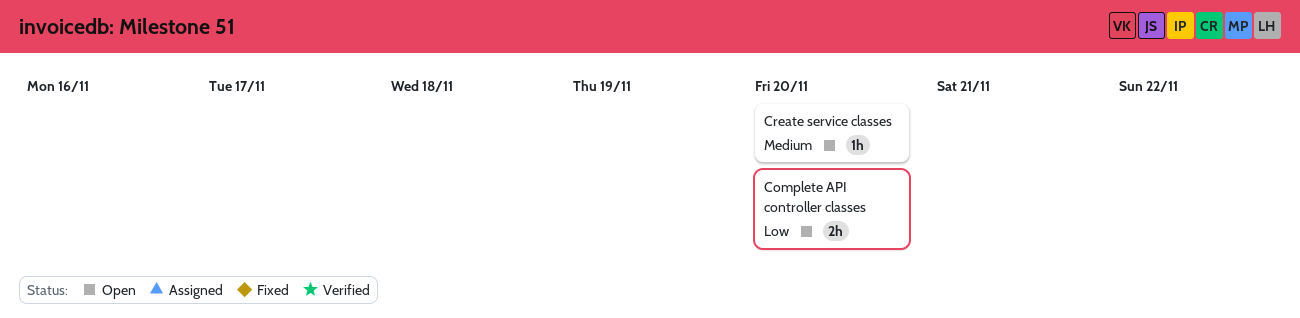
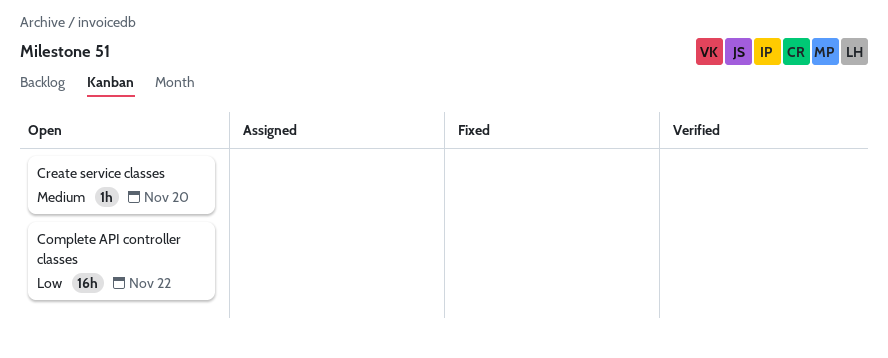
Complete API controller classes, estimate: 2h -> 16h
Complete API controller classes, due: Nov 20 -> Nov 22

